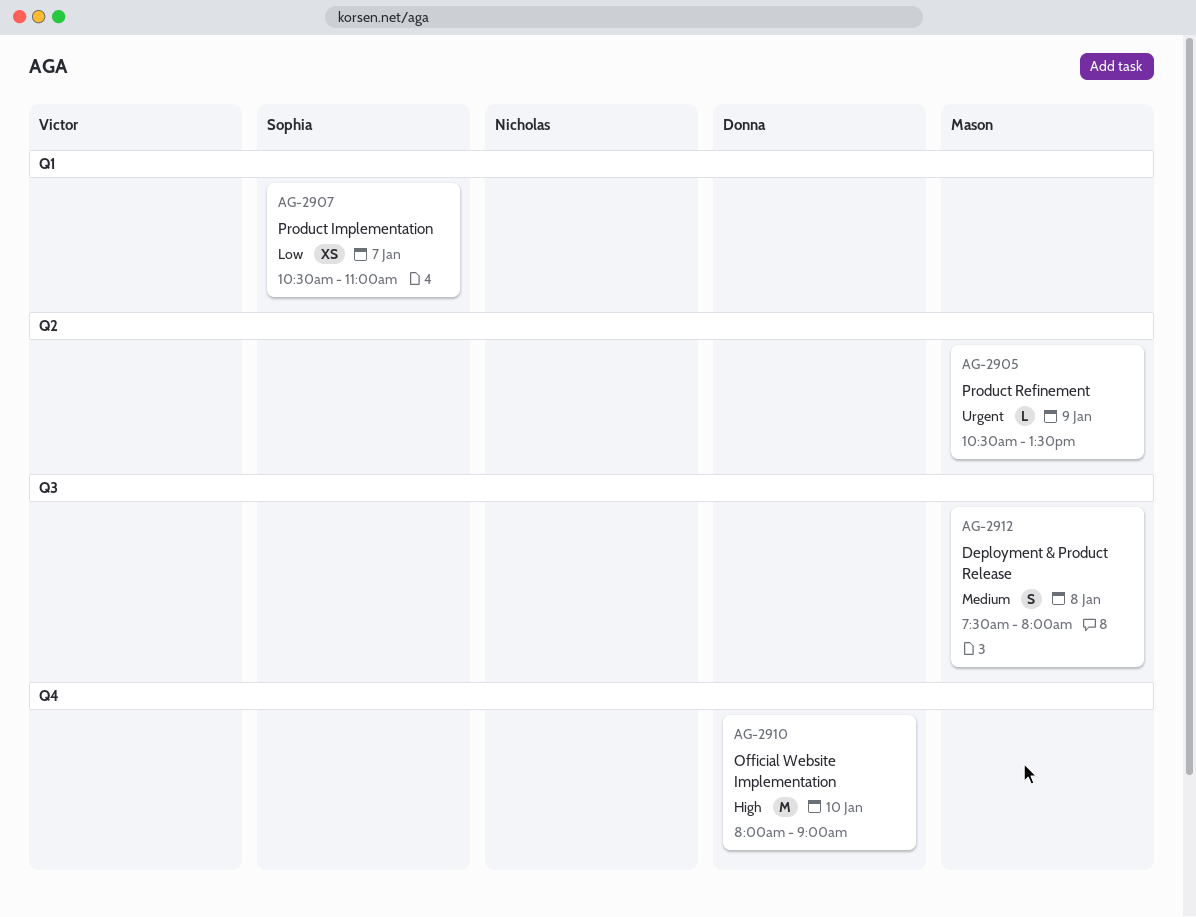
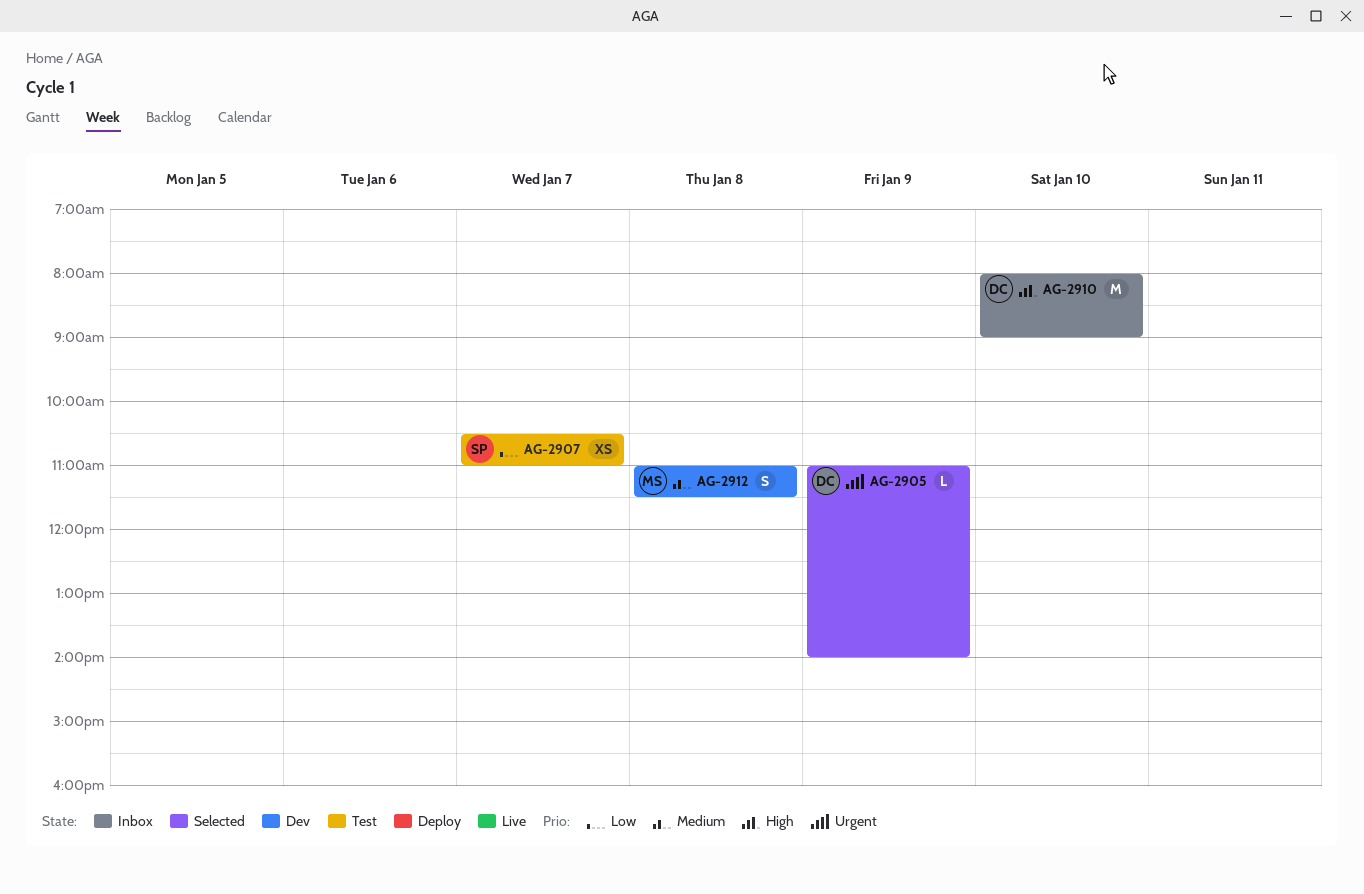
AG-2905, owner: Mason -> Donna
AG-2905, begins: 10:30 -> 11:00
AG-2905, ends: 13:30 -> 14:00
AG-2912, begins: 07:30 -> 11:00
AG-2912, ends: 08:00 -> 11:30

